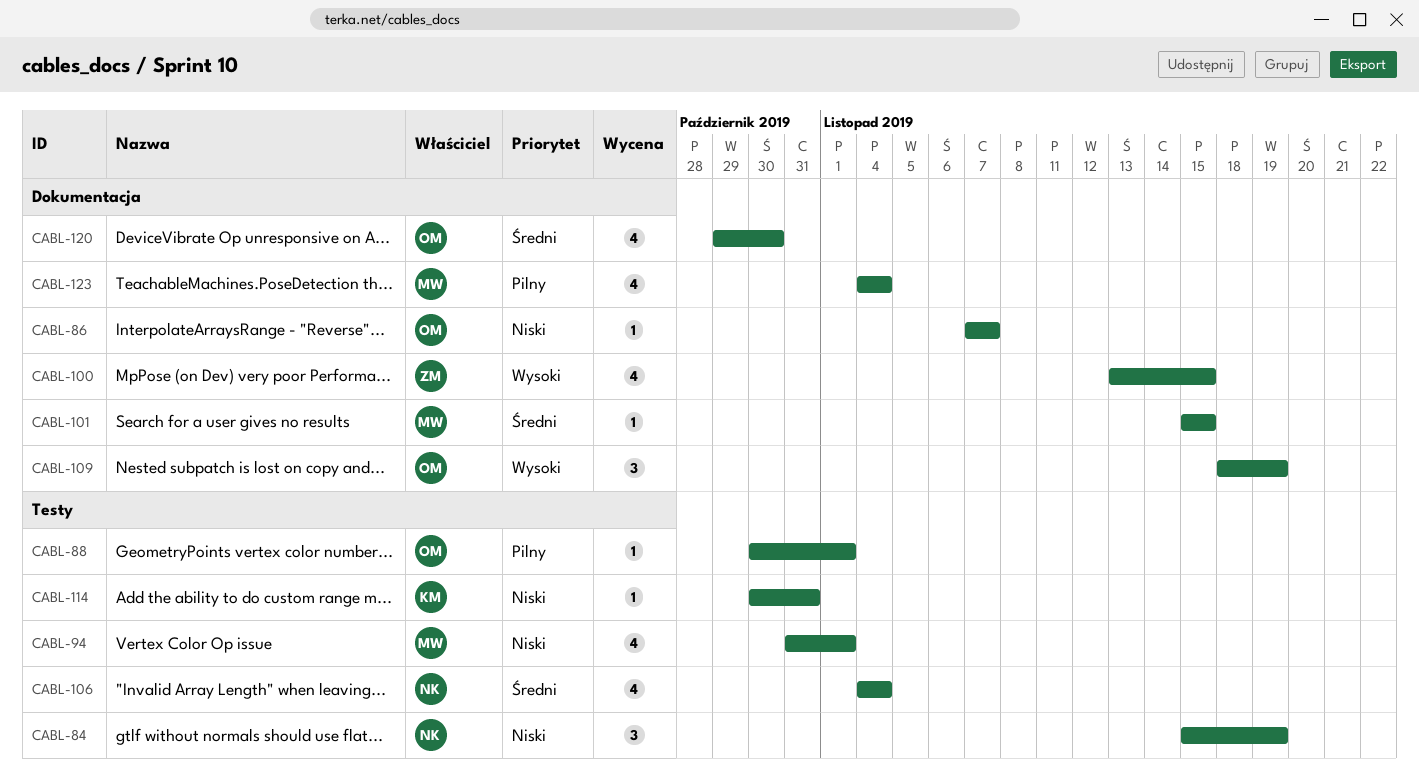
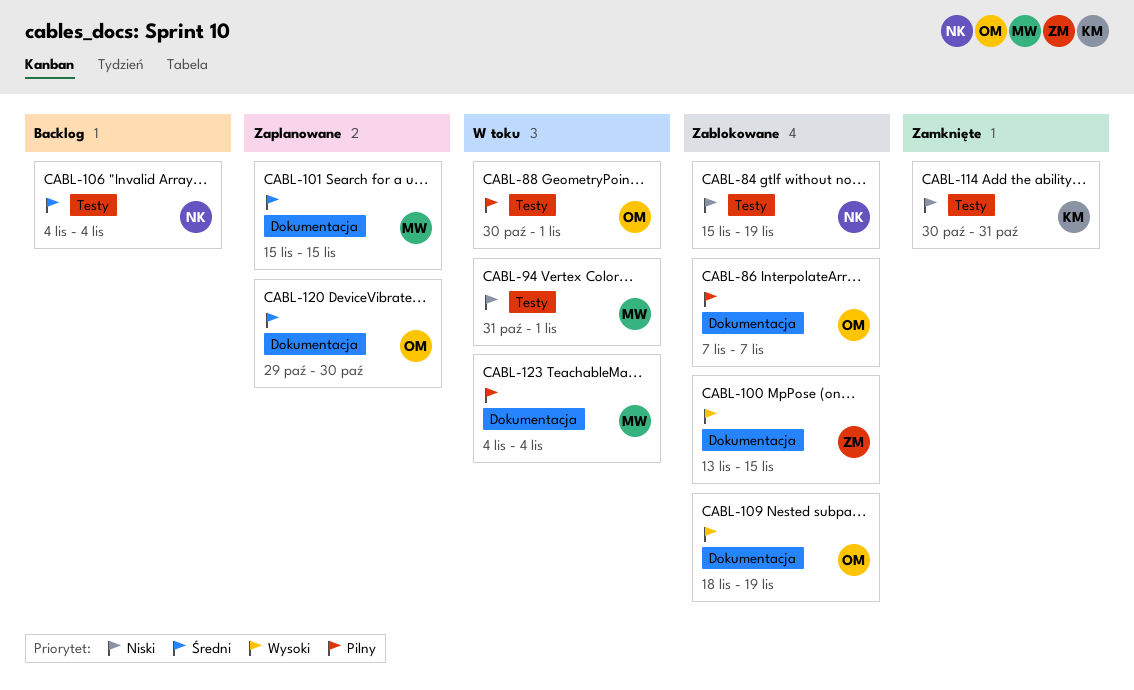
CABL-86, priority: Niski -> Pilny

